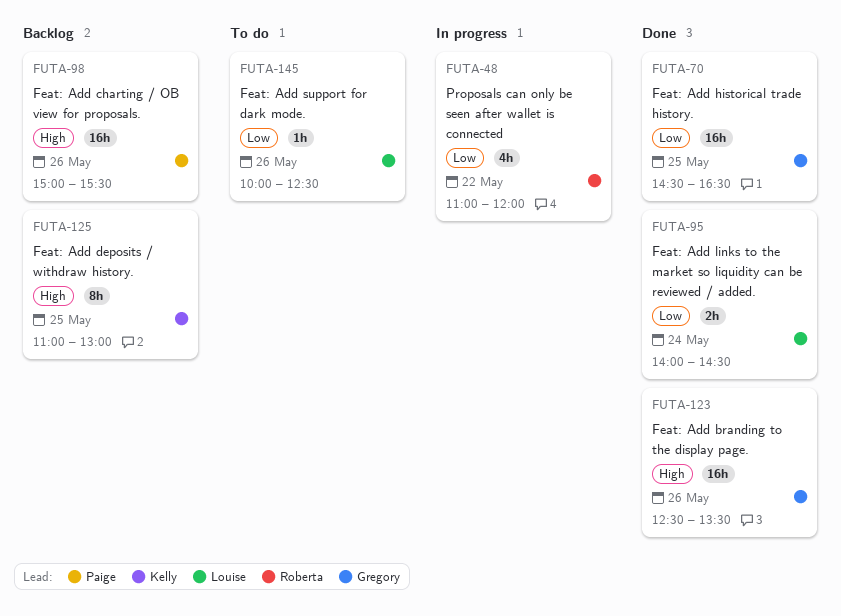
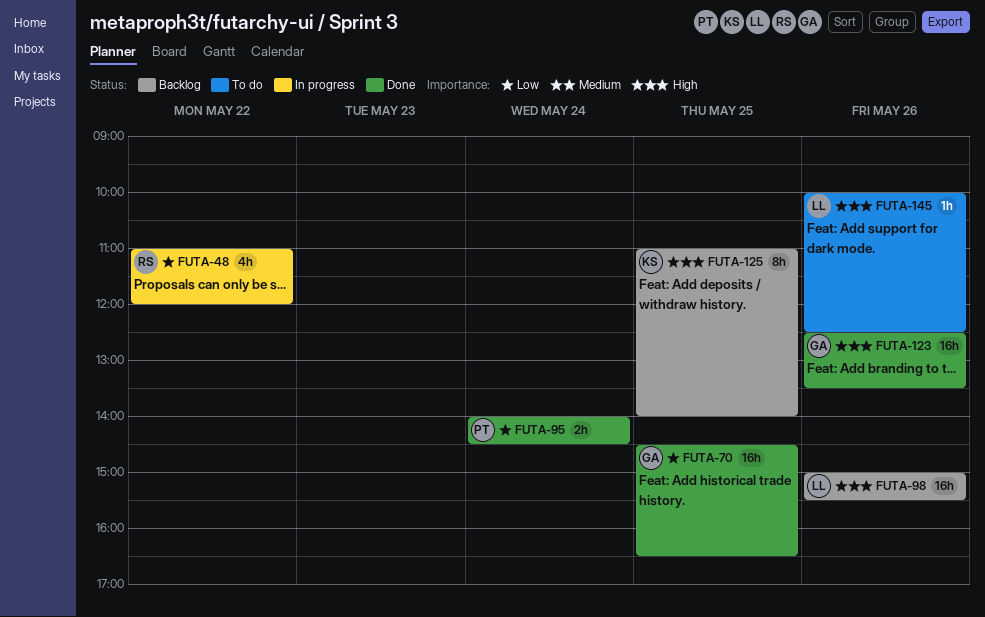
FUTA-95, owner: Louise -> Paige
FUTA-98, owner: Paige -> Louise
FUTA-125, ends: 13:00 -> 14:00
FUTA-145, priority: Low -> High

